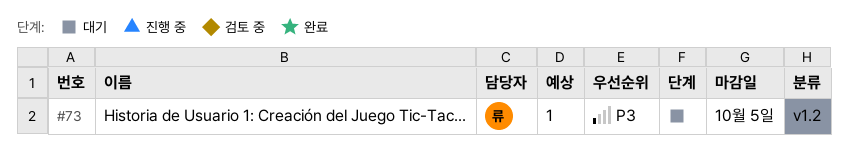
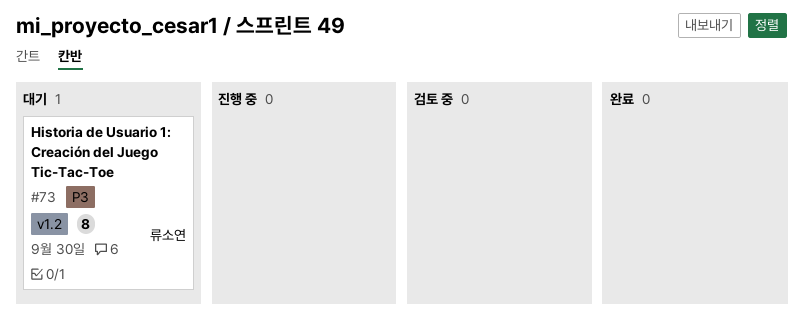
#73, estimate: 1 -> 8
#73, due: Oct 5 -> Sep 30

